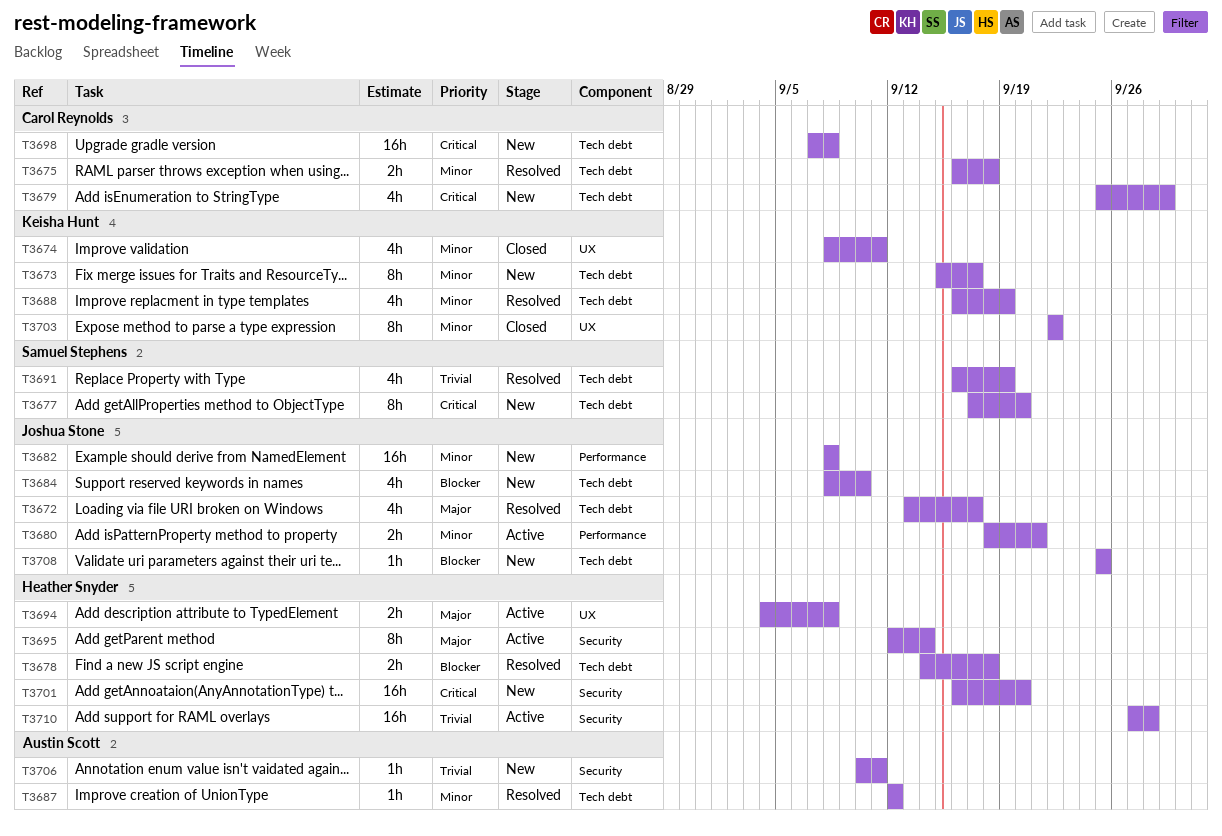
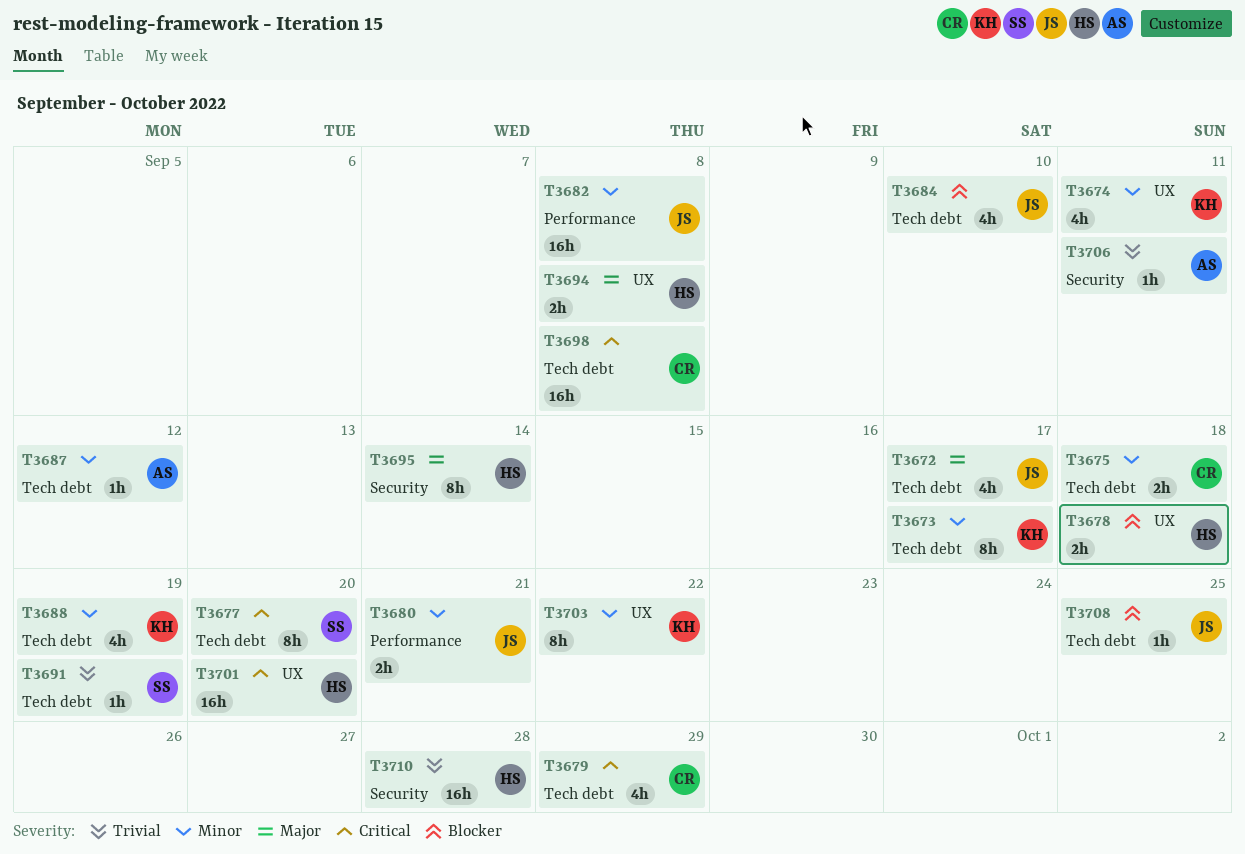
T3678, label: Tech debt -> UX
T3691, estimate: 4h -> 1h
T3701, label: Security -> UX

